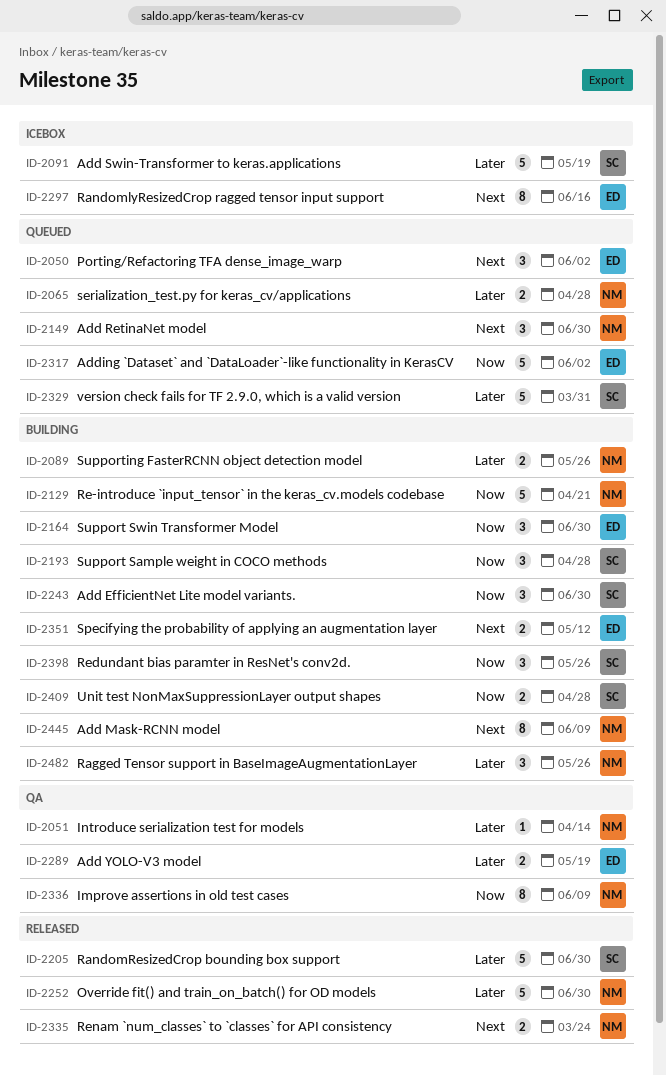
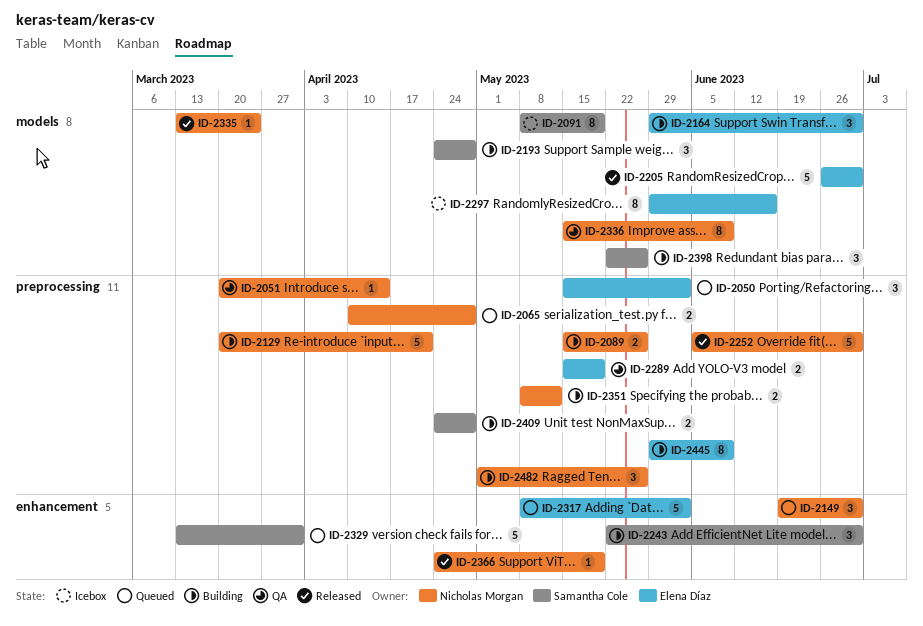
ID-2091, estimate: 5 -> 8
ID-2205, owner: Samantha Cole -> Elena Díaz
ID-2335, estimate: 2 -> 1
ID-2351, owner: Elena Díaz -> Nicholas Morgan
ID-2366: none -> present
ID-2445, owner: Nicholas Morgan -> Elena Díaz

